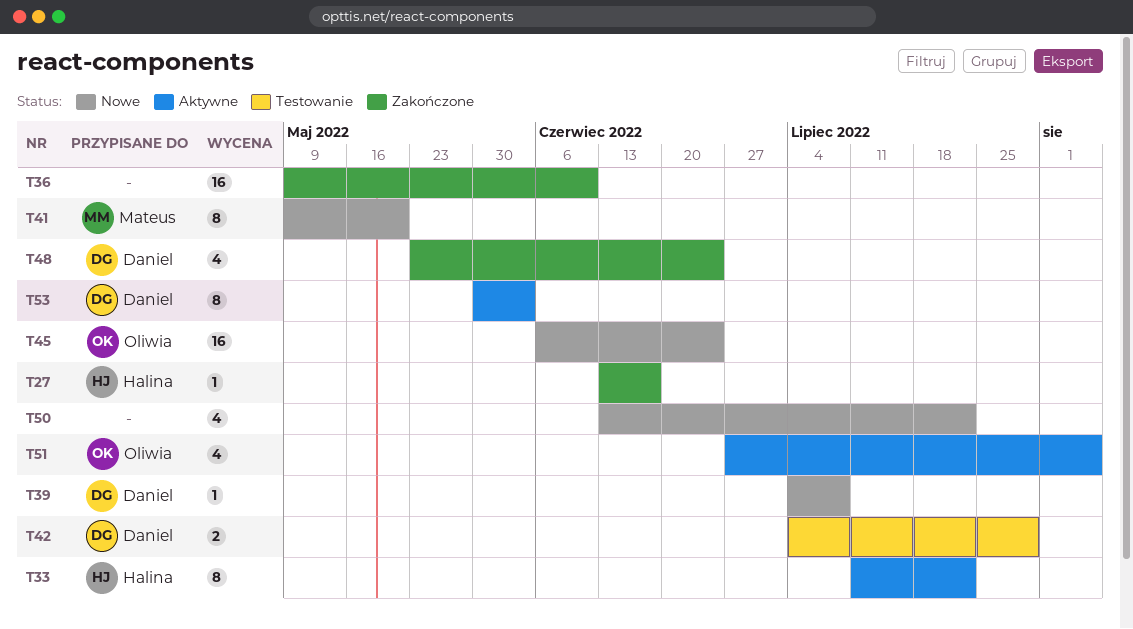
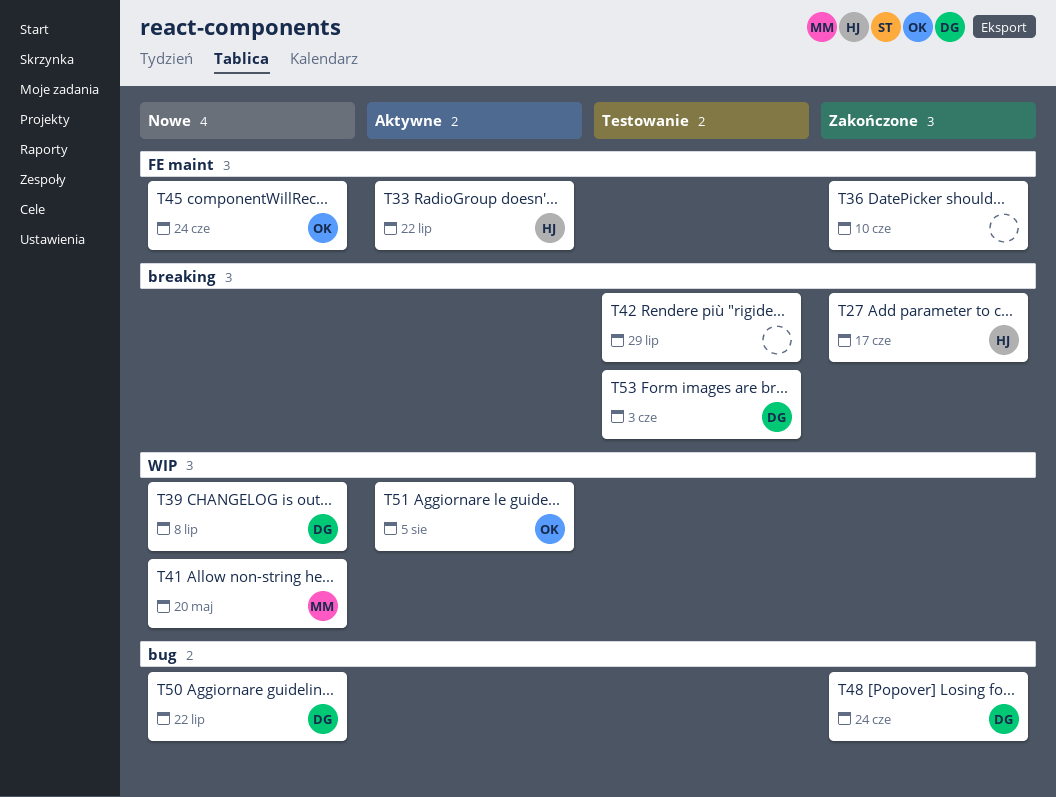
T42, owner: Daniel -> none
T50, owner: none -> Daniel
T53, status: Aktywne -> Testowanie

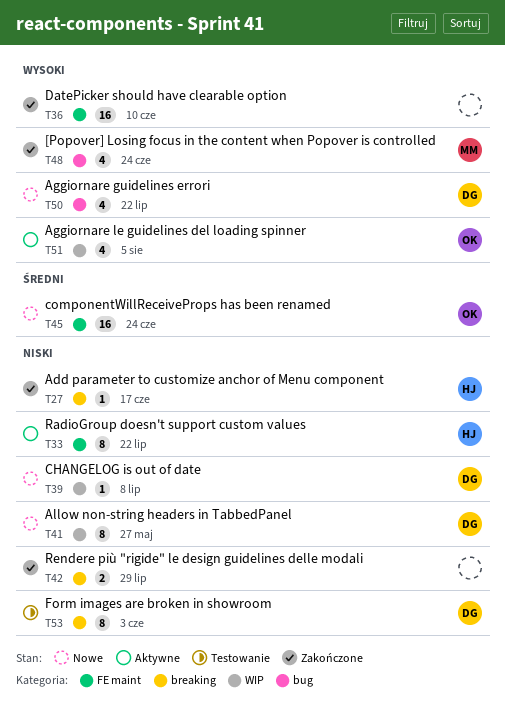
T41, owner: MM -> DG
T41, due: May 20 -> May 27
T42, status: Testowanie -> Zakończone
T48, owner: DG -> MM

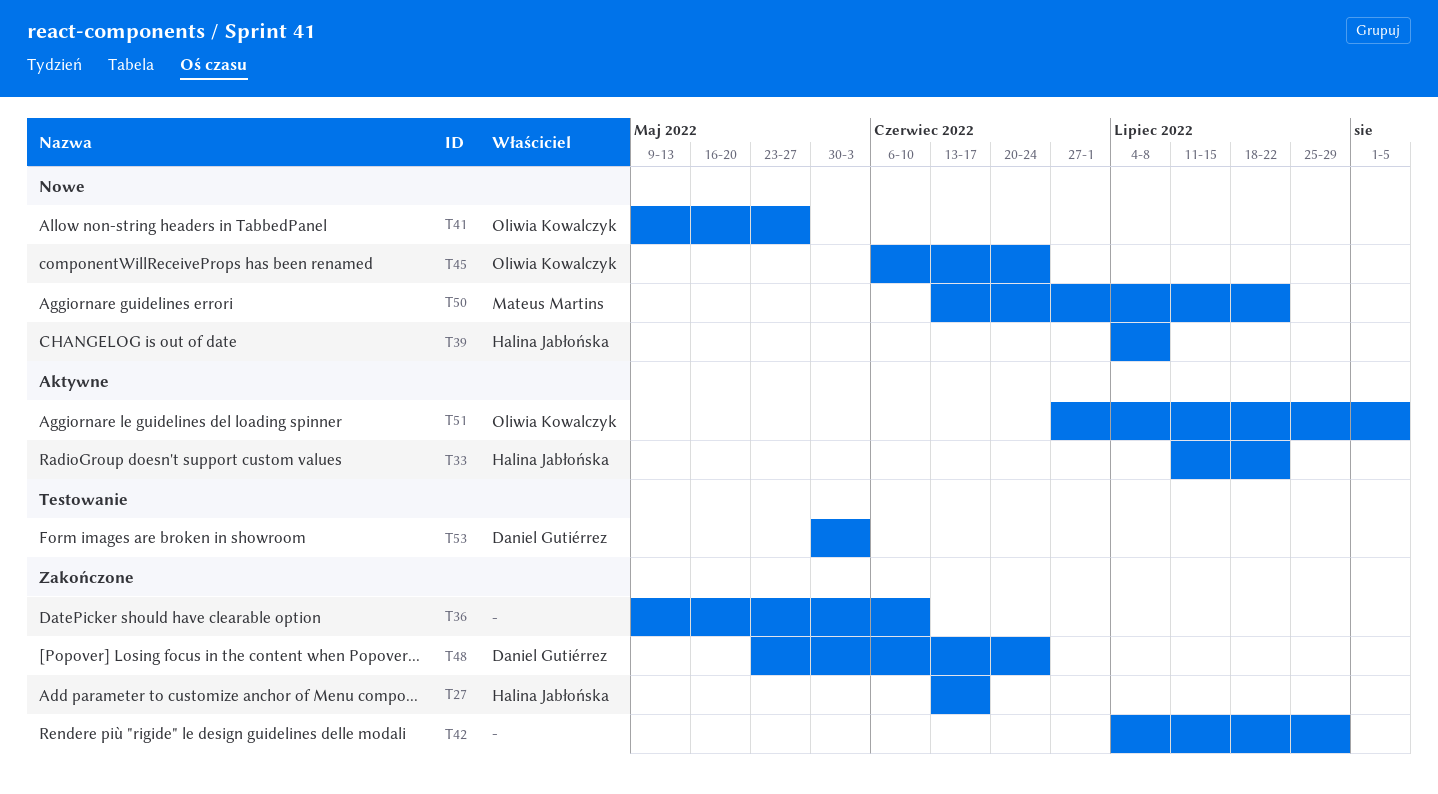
T39, owner: Daniel Gutiérrez -> Halina Jabłońska
T41, owner: Daniel Gutiérrez -> Oliwia Kowalczyk
T48, owner: Mateus Martins -> Daniel Gutiérrez
T50, owner: Daniel Gutiérrez -> Mateus Martins

